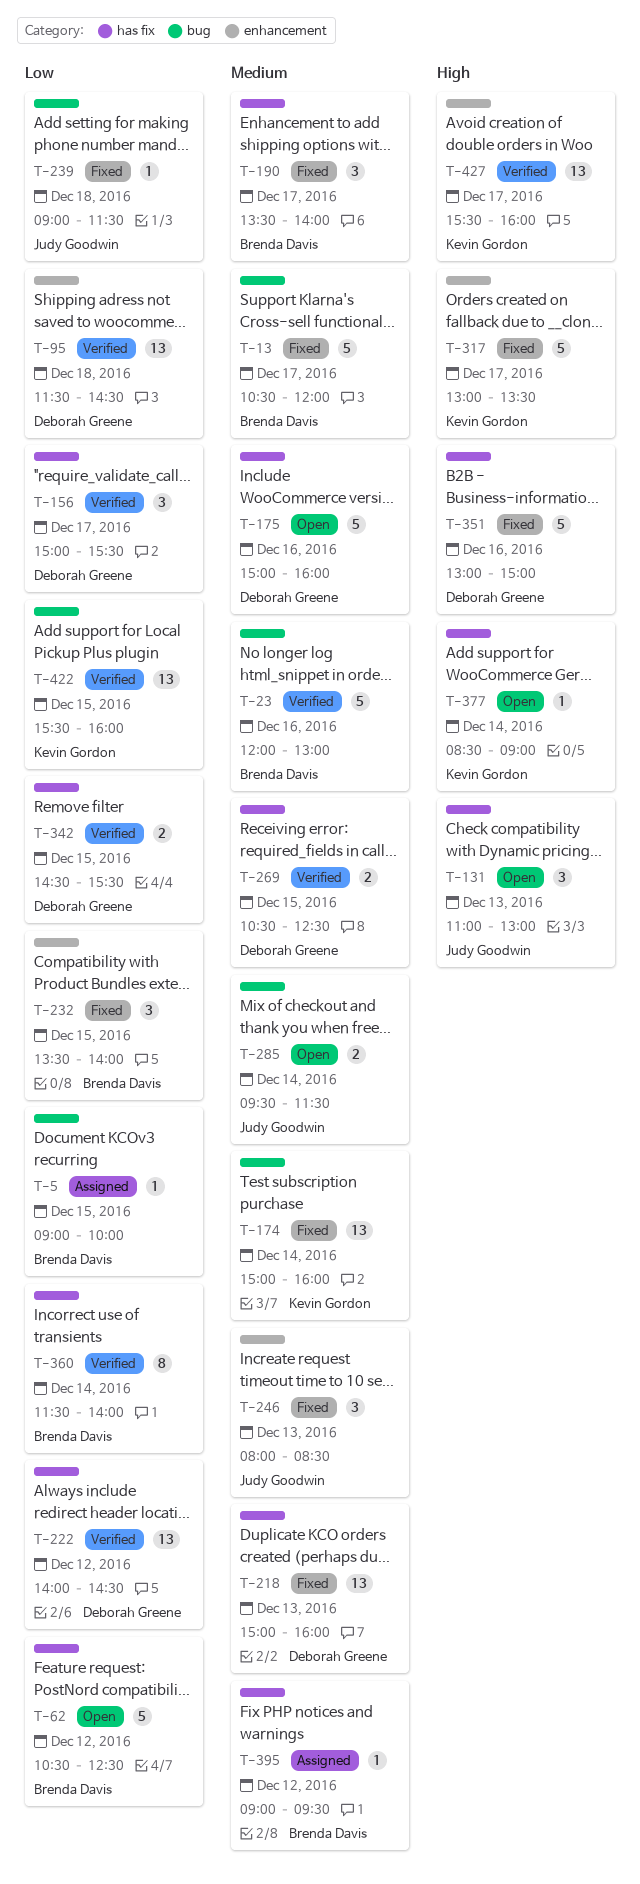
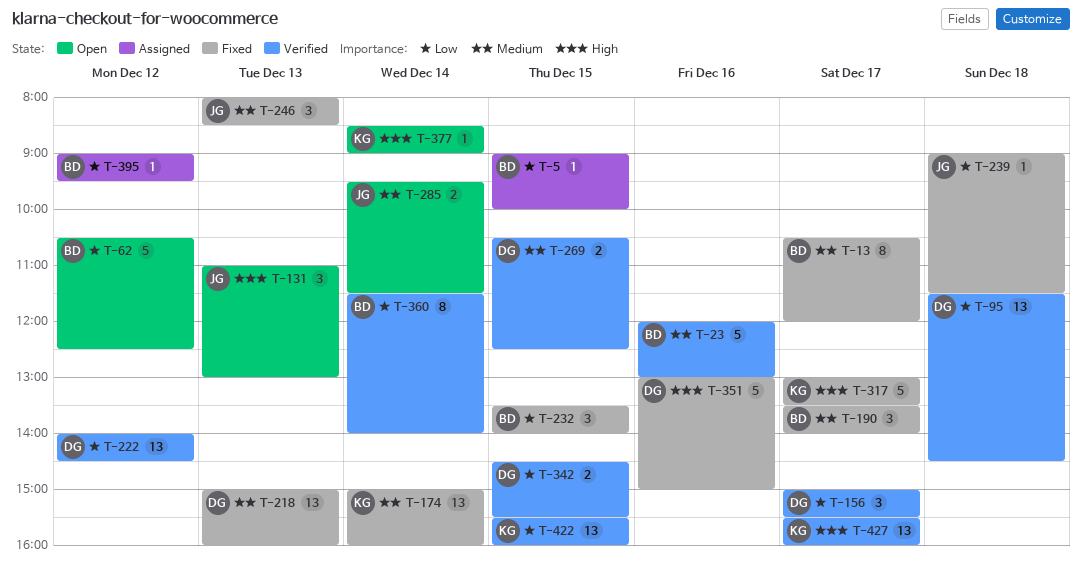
T-13, estimate: 5 -> 8
T-175: present -> none
T-395, priority: Medium -> Low

